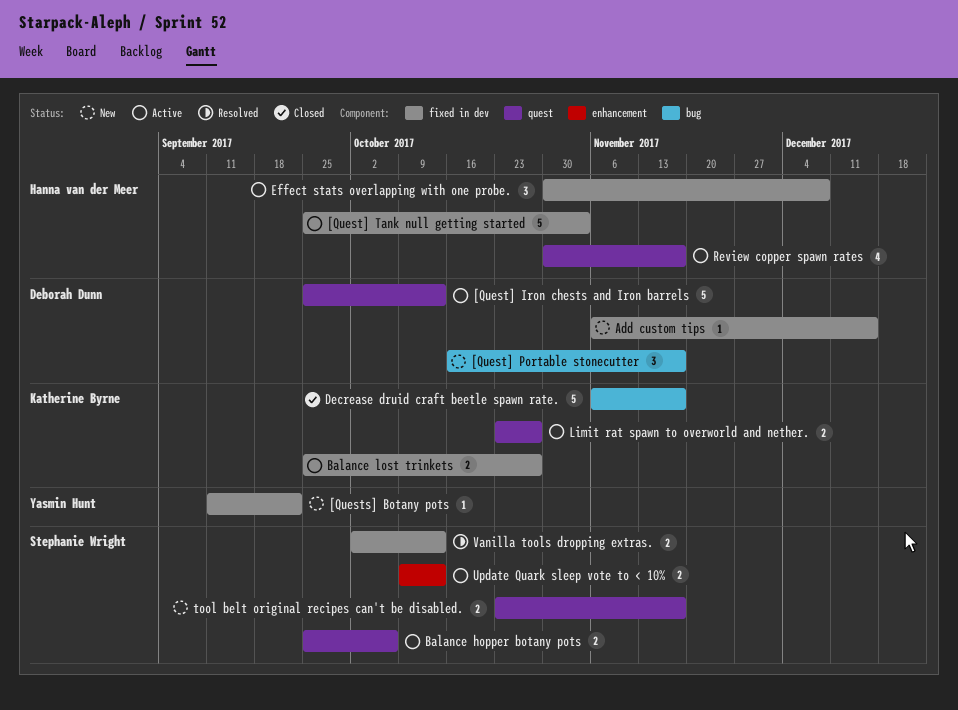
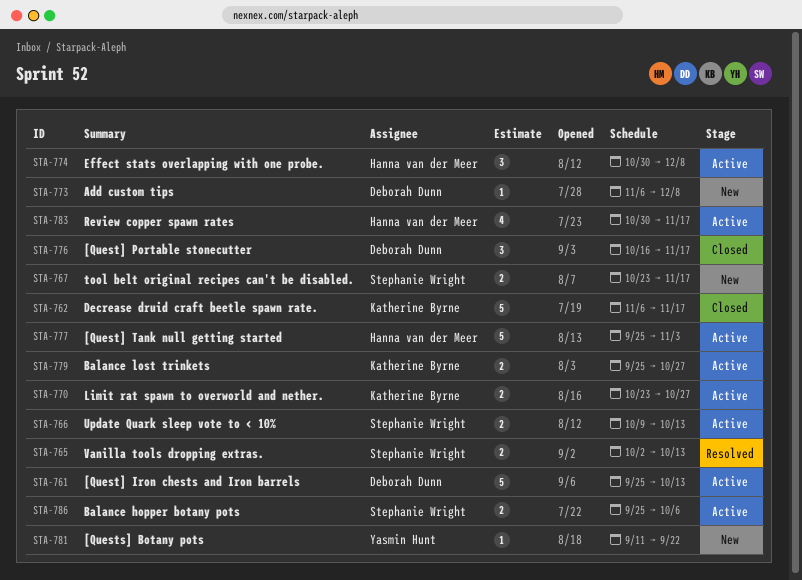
[Quest] Portable stonecutter, status: New -> Closed
Add custom tips, due: Dec 15 -> Dec 8

